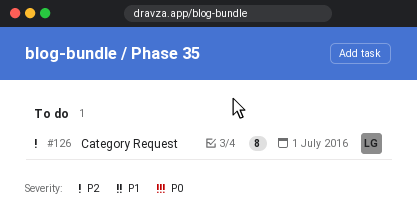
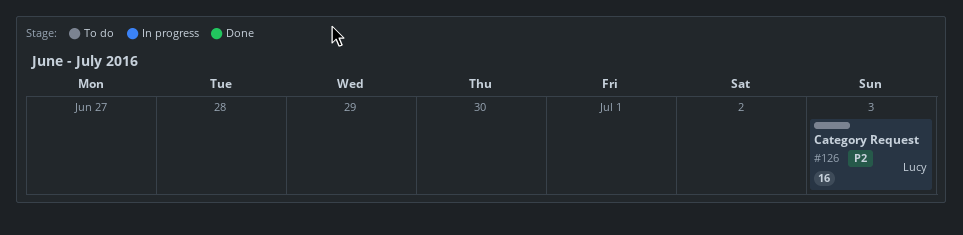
#126, estimate: 8 -> 16
#126, due: Jul 1 -> Jul 3

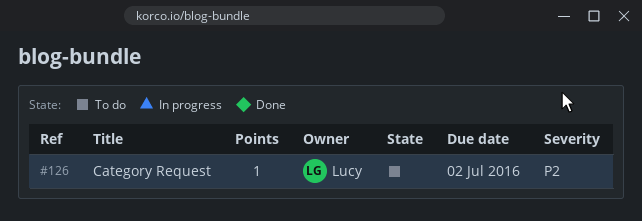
#126, estimate: 16 -> 1
#126, due: Jul 3 -> Jul 2

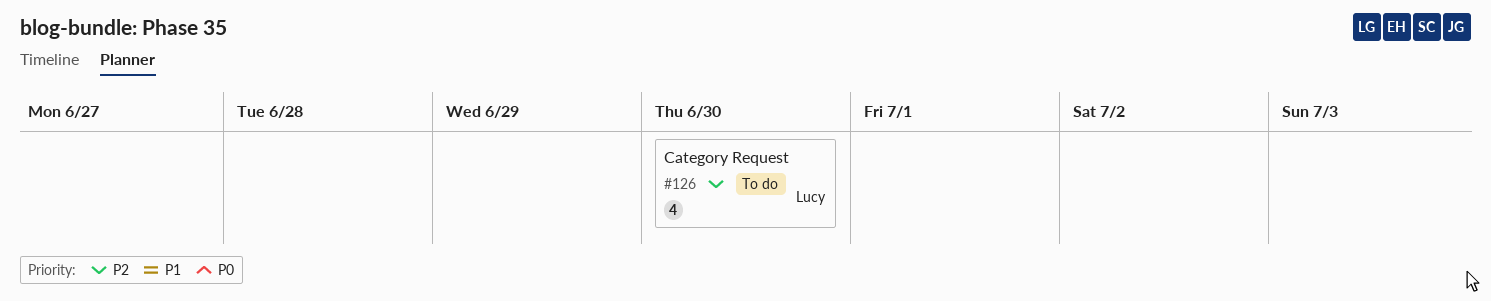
#126, estimate: 1 -> 4
#126, due: Jul 2 -> Jun 30

